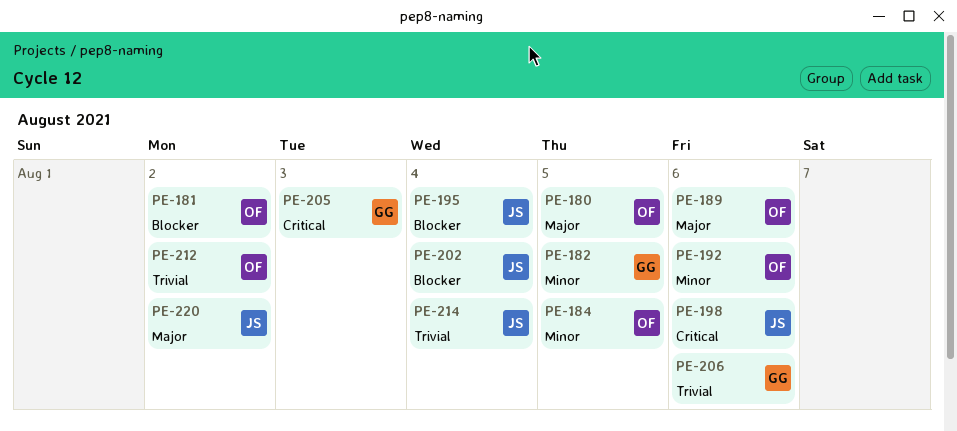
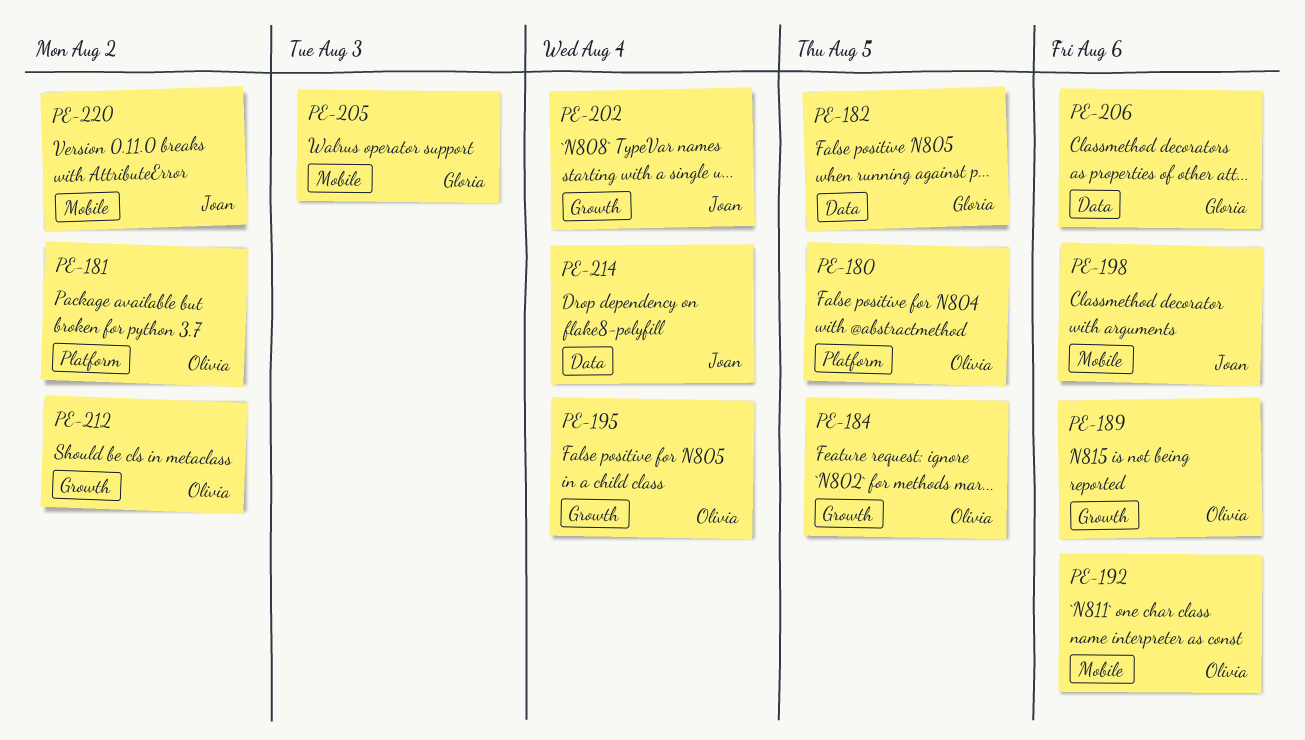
PE-195, owner: Joan -> Olivia

